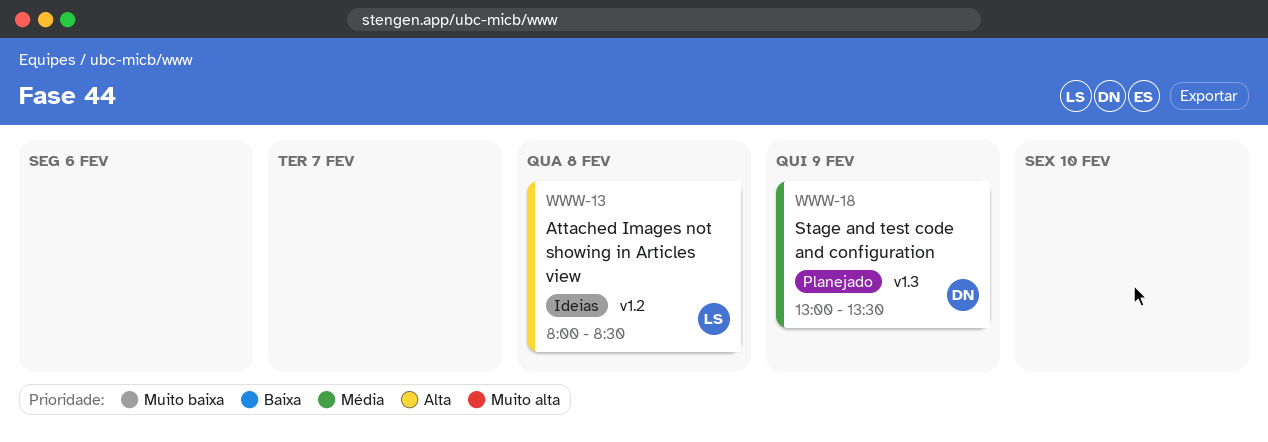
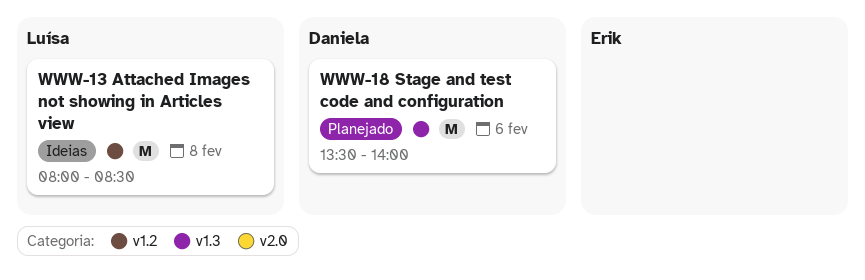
WWW-18, day: Feb 9 -> Feb 6
WWW-18, begins: 13:00 -> 13:30
WWW-18, ends: 13:30 -> 14:00

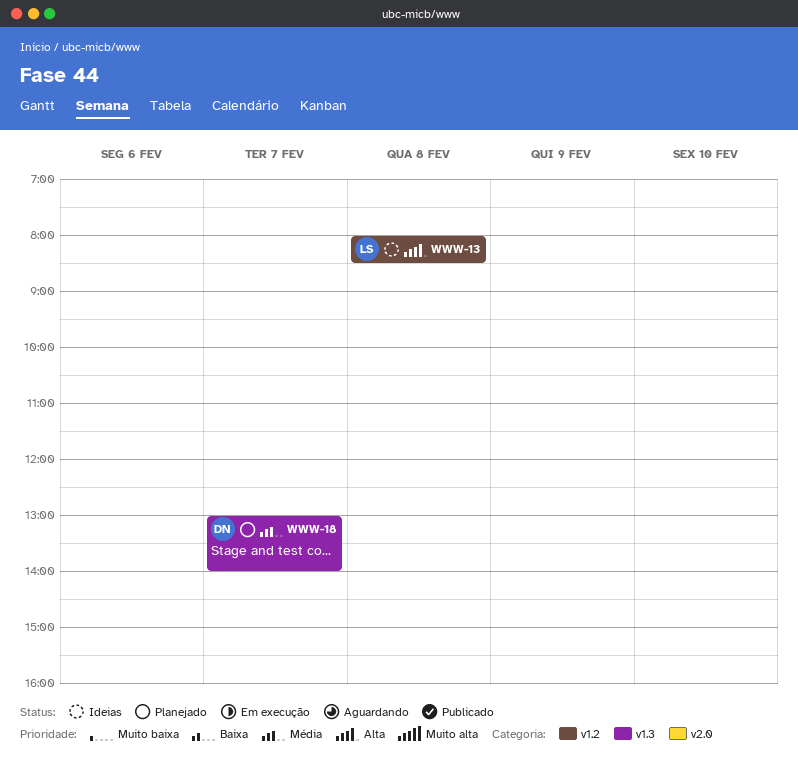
WWW-18, day: Feb 6 -> Feb 7
WWW-18, begins: 13:30 -> 13:00

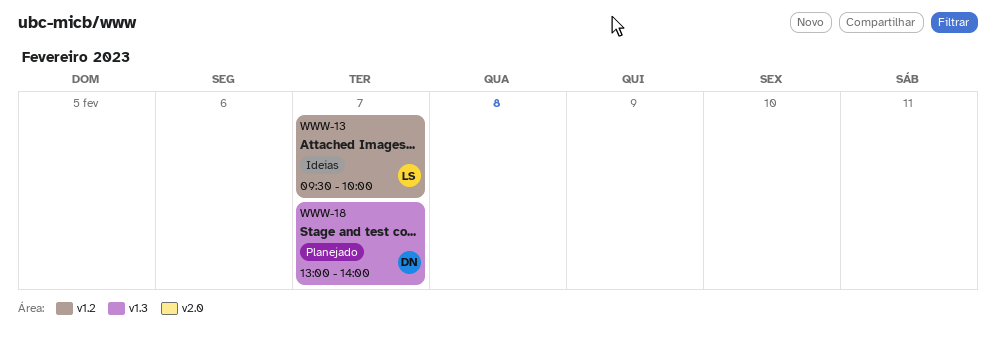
WWW-13, day: Feb 8 -> Feb 7
WWW-13, begins: 08:00 -> 09:30
WWW-13, ends: 08:30 -> 10:00

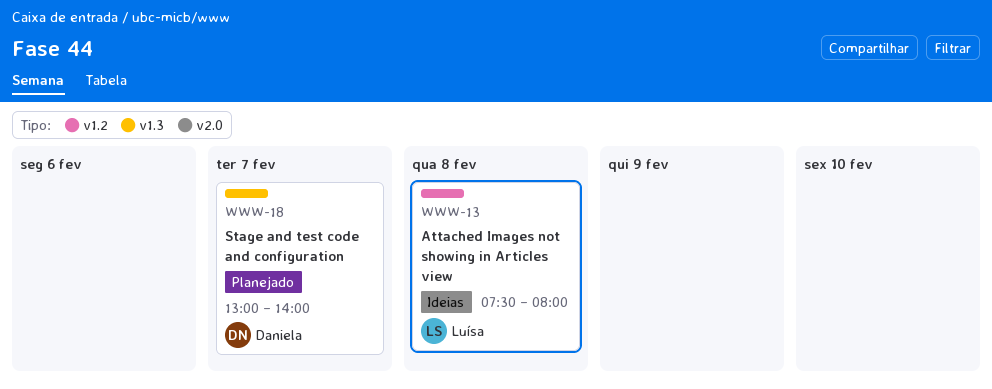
WWW-13, day: Feb 7 -> Feb 8
WWW-13, begins: 09:30 -> 07:30
WWW-13, ends: 10:00 -> 08:00

